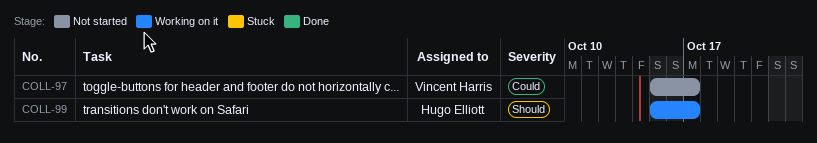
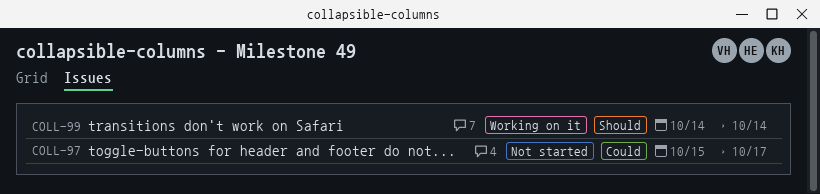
COLL-99, start: Oct 15 -> Oct 14
COLL-99, due: Oct 17 -> Oct 14

